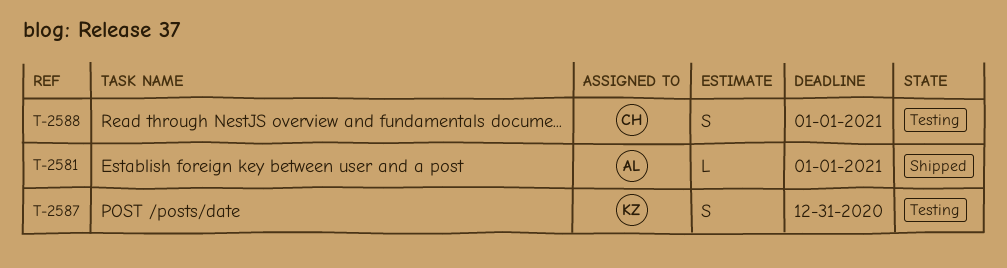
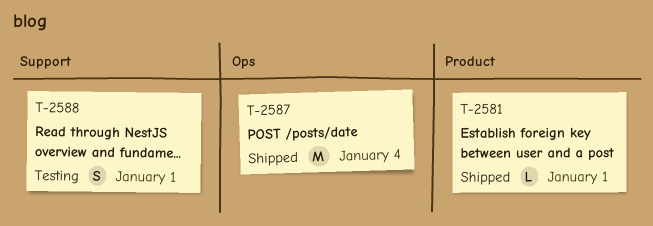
T-2587, status: Testing -> Shipped
T-2587, estimate: S -> M
T-2587, due: Dec 31 -> Jan 4

